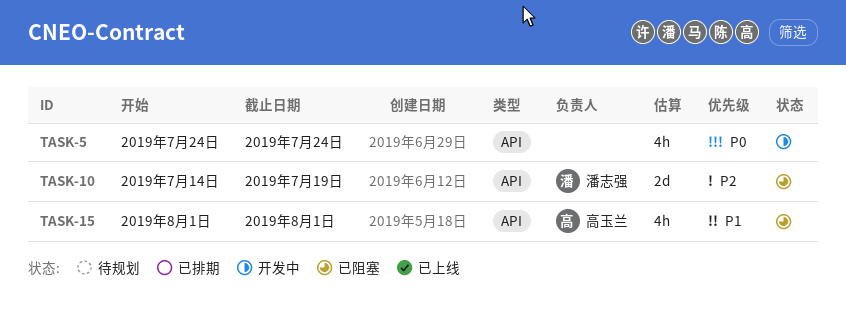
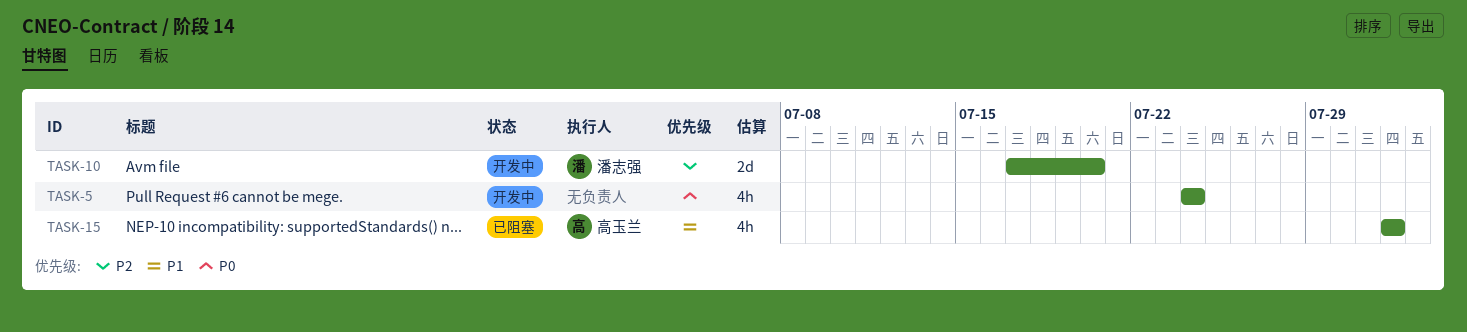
TASK-10, status: 已阻塞 -> 开发中
TASK-10, start: Jul 14 -> Jul 17
TASK-10, due: Jul 19 -> Jul 20

